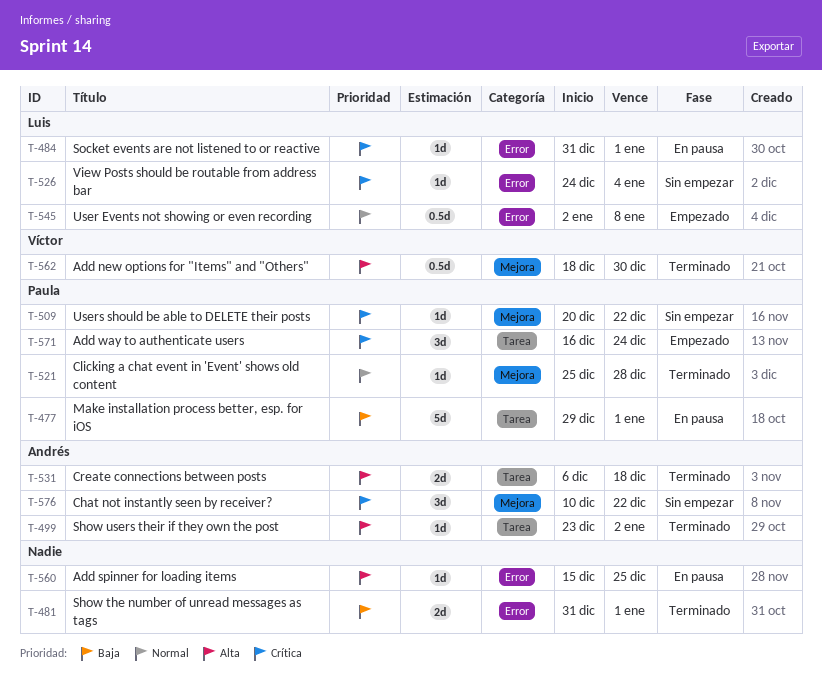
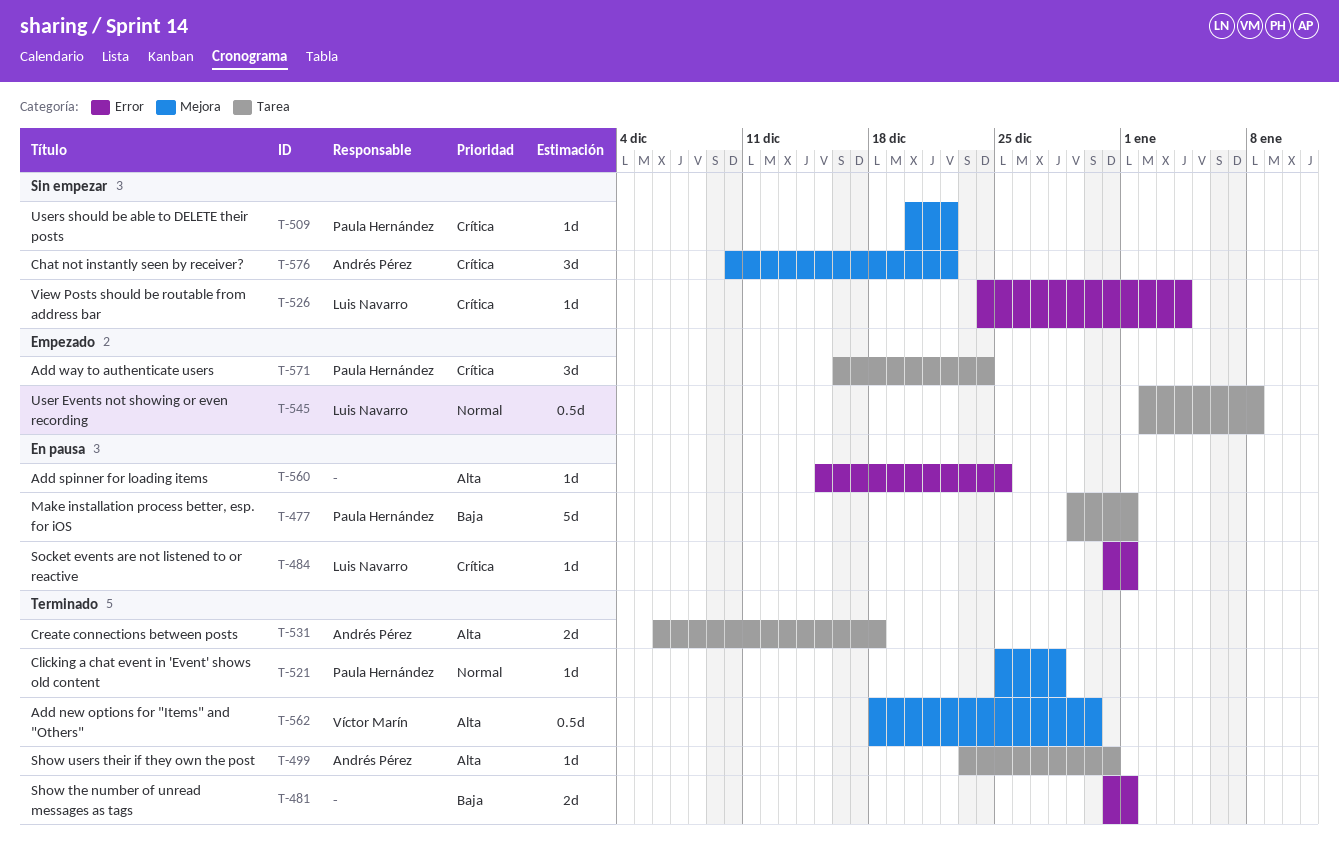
T-499, due: Jan 2 -> Dec 31
T-545, label: Error -> Tarea

